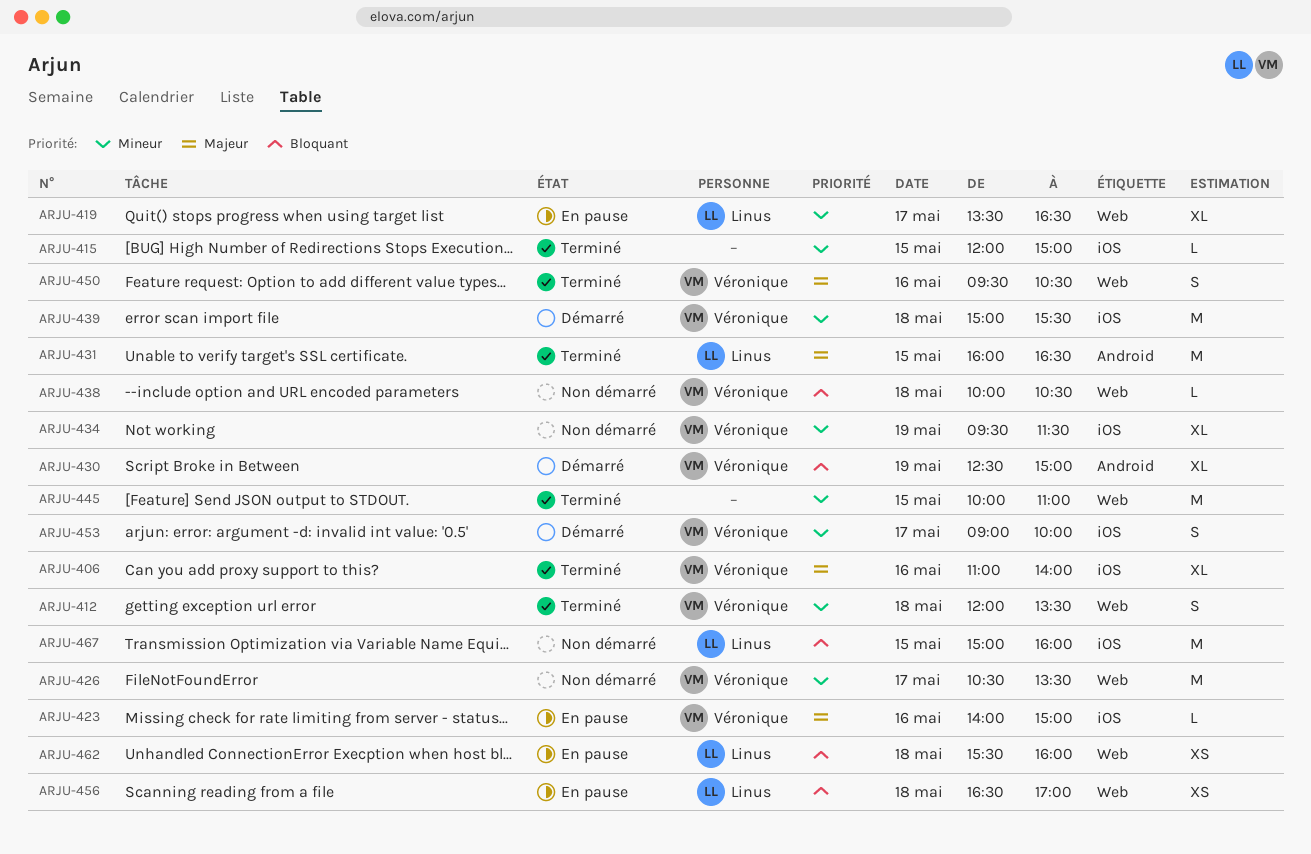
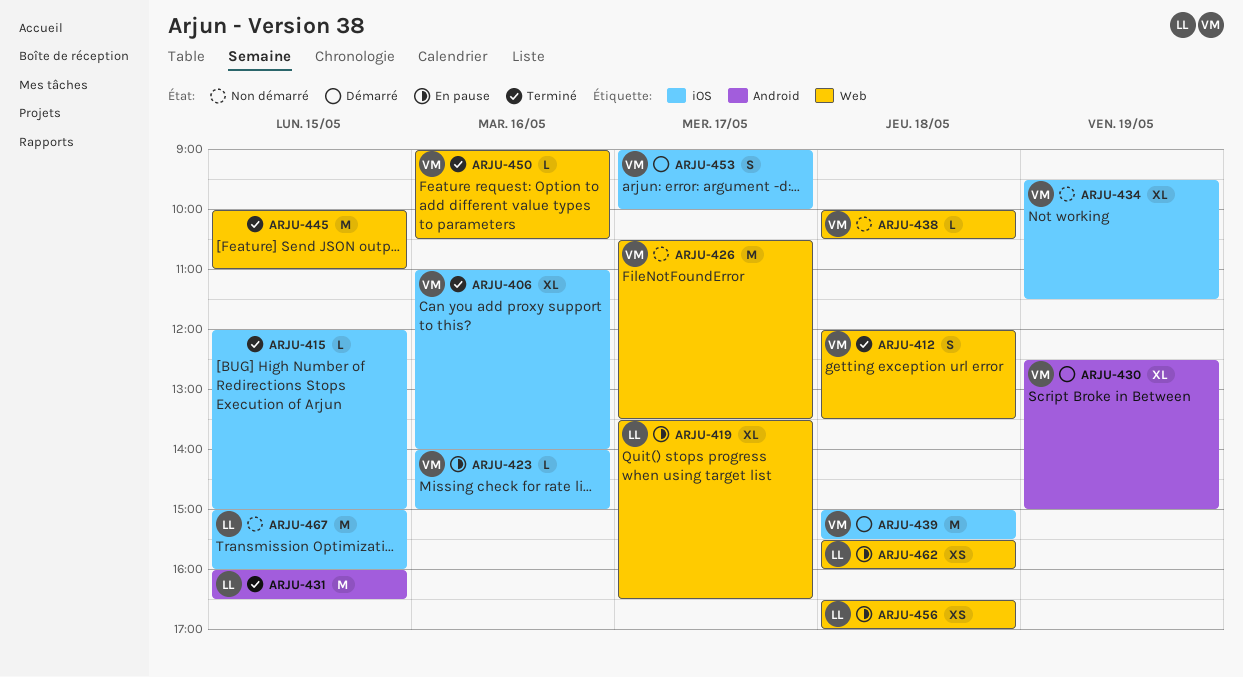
ARJU-450, estimate: S -> L
ARJU-450, begins: 09:30 -> 09:00

